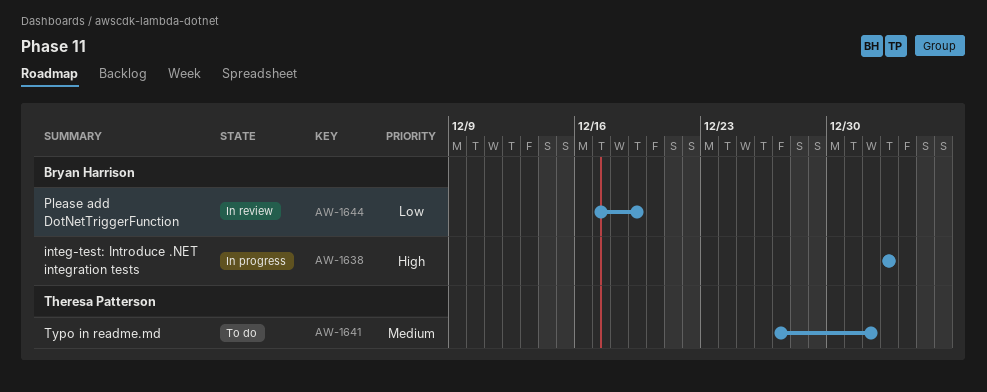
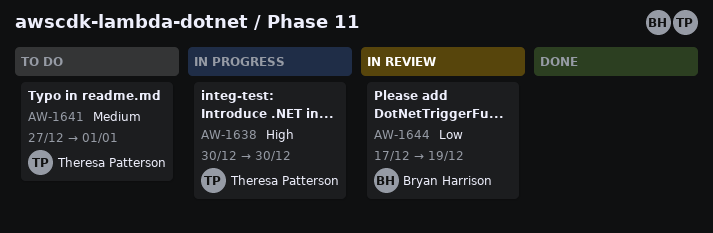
AW-1638, owner: Bryan Harrison -> Theresa Patterson
AW-1638, start: Jan 2 -> Dec 30
AW-1638, due: Jan 2 -> Dec 30

